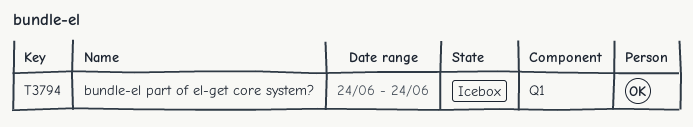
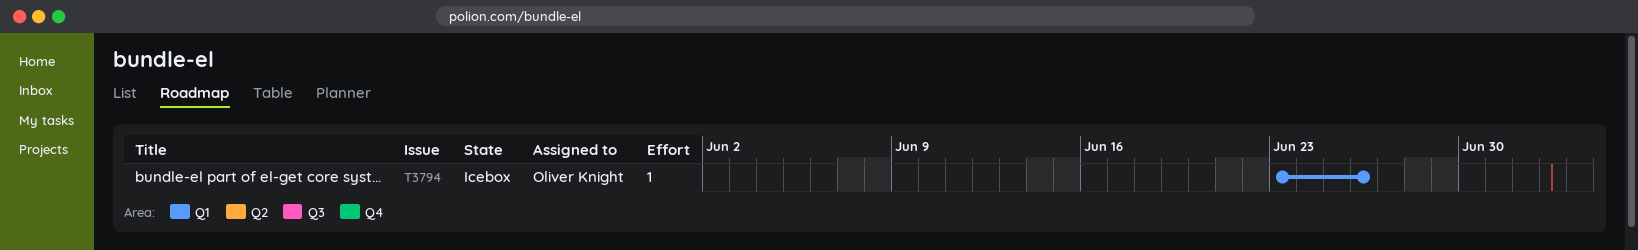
T3794, start: Jun 24 -> Jun 23
T3794, due: Jun 24 -> Jun 26

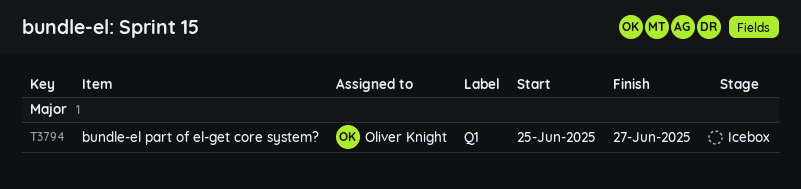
T3794, start: Jun 23 -> Jun 25
T3794, due: Jun 26 -> Jun 27

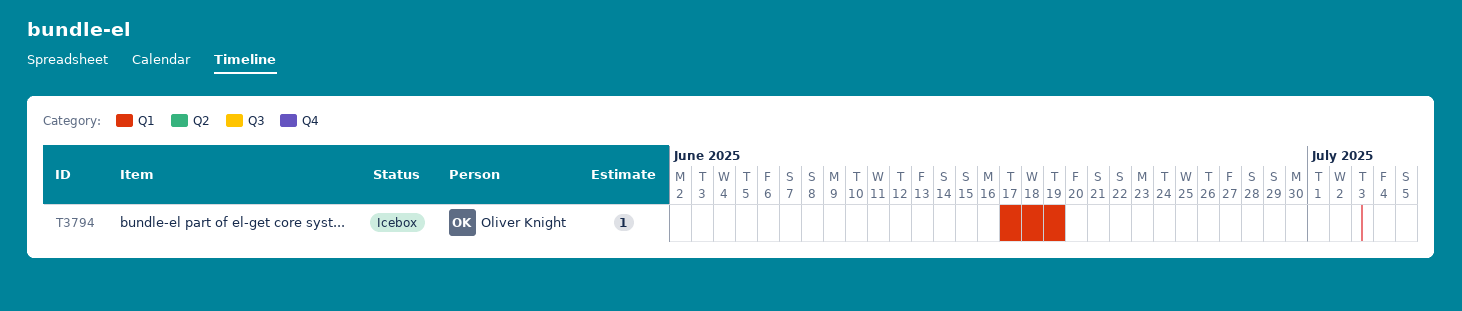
T3794, start: Jun 25 -> Jun 17
T3794, due: Jun 27 -> Jun 19

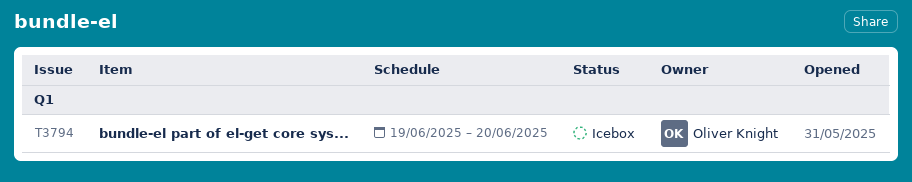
T3794, start: Jun 17 -> Jun 19
T3794, due: Jun 19 -> Jun 20

